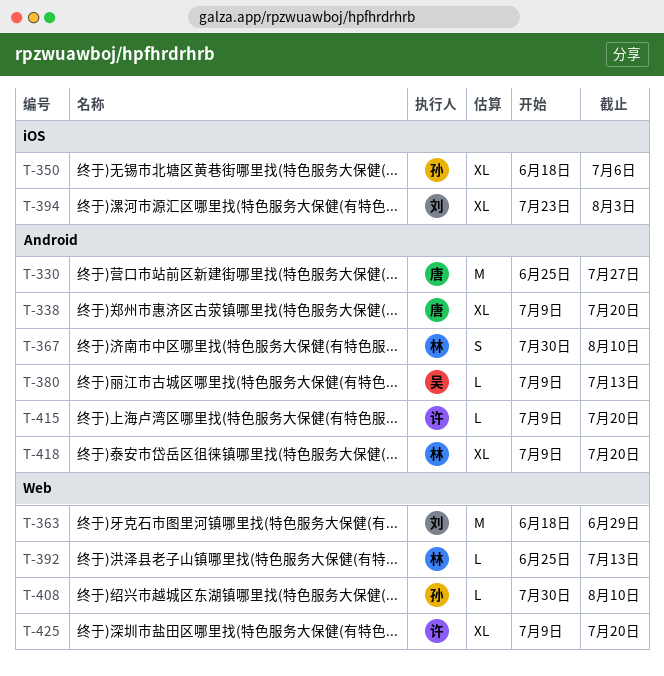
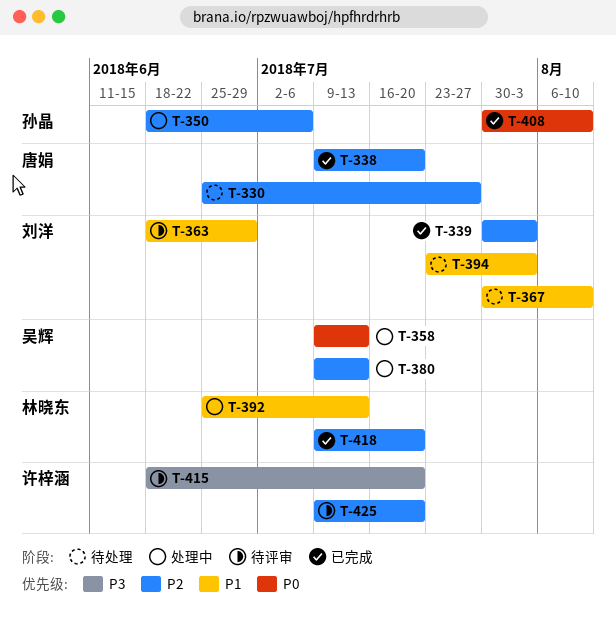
T-339: none -> present
T-358: none -> present
T-367, owner: 林晓东 -> 刘洋
T-415, start: Jul 9 -> Jun 18

